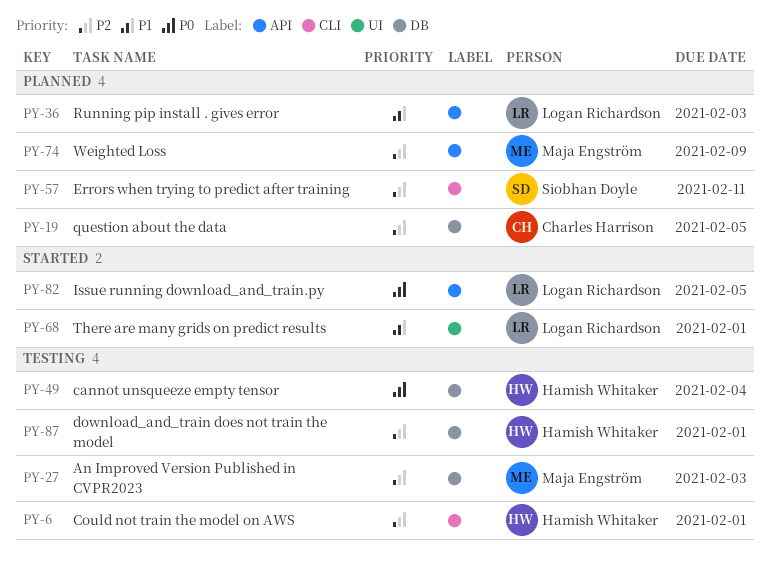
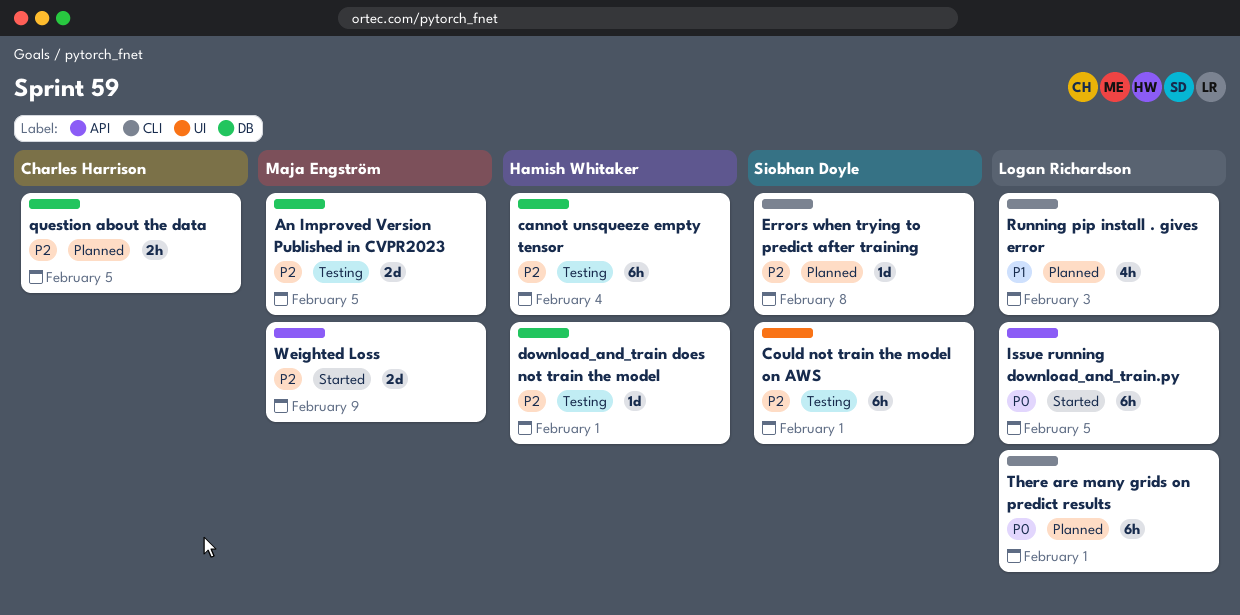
An Improved Version Published in CVPR2023, due: Feb 3 -> Feb 5
cannot unsqueeze empty tensor, priority: P0 -> P2
Could not train the model on AWS, owner: Hamish Whitaker -> Siobhan Doyle
Could not train the model on AWS, label: CLI -> UI
Errors when trying to predict after training, due: Feb 11 -> Feb 8
Running pip install . gives error, label: API -> CLI
There are many grids on predict results, status: Started -> Planned
There are many grids on predict results, priority: P1 -> P0
There are many grids on predict results, label: UI -> CLI
Weighted Loss, status: Planned -> Started

